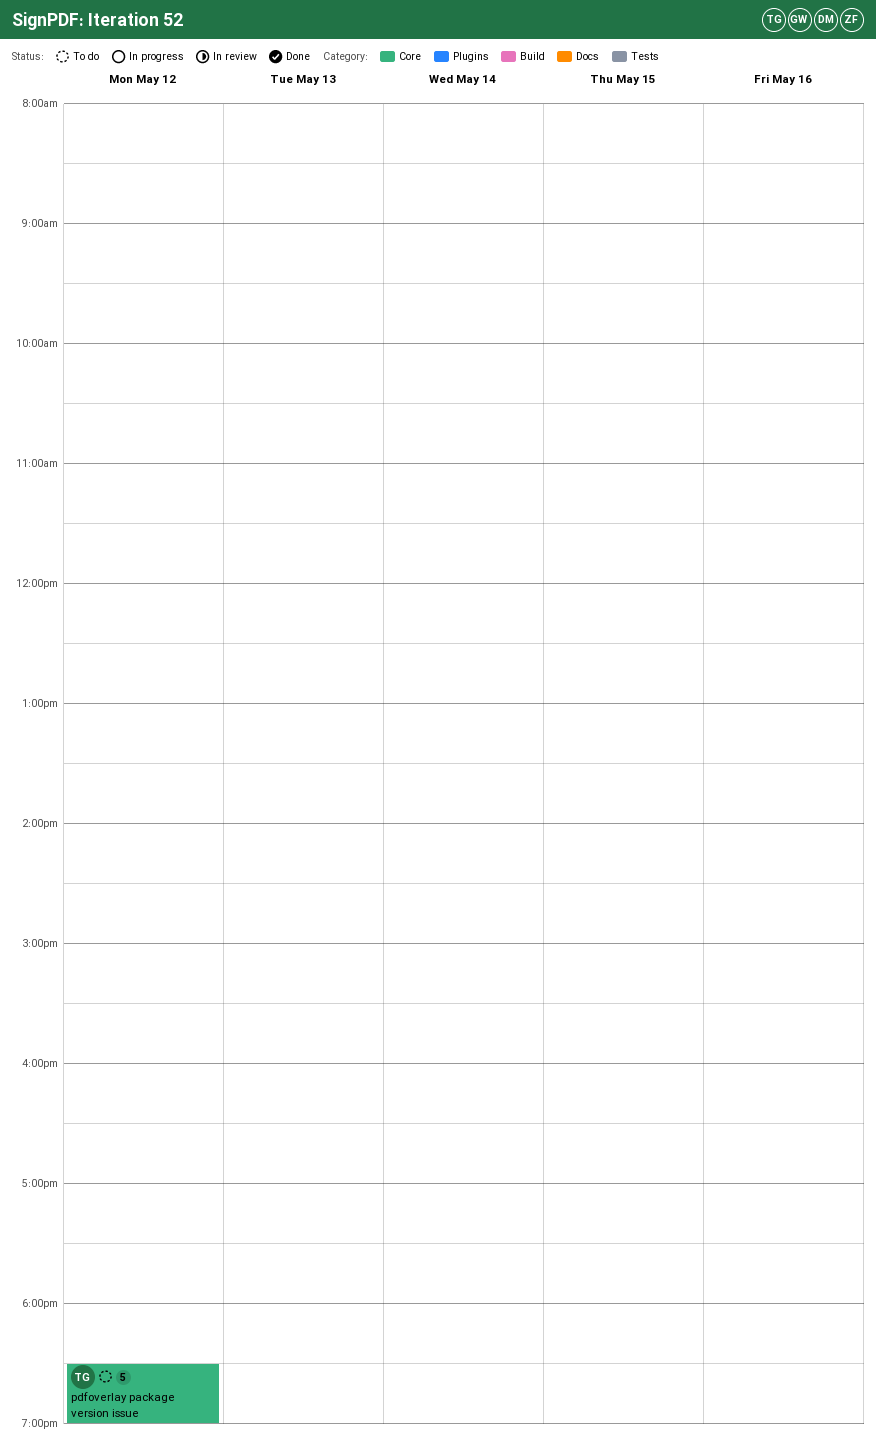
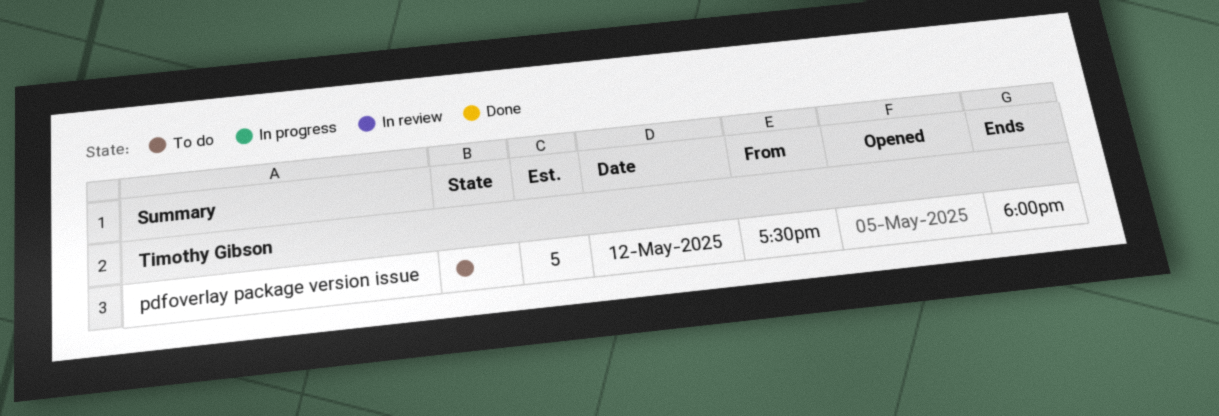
pdfoverlay package version issue, begins: 18:30 -> 17:30
pdfoverlay package version issue, ends: 19:00 -> 18:00

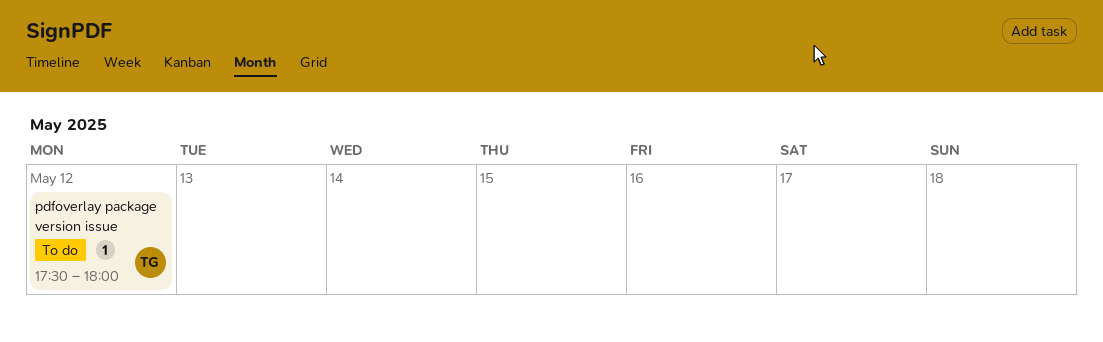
pdfoverlay package version issue, estimate: 5 -> 1

